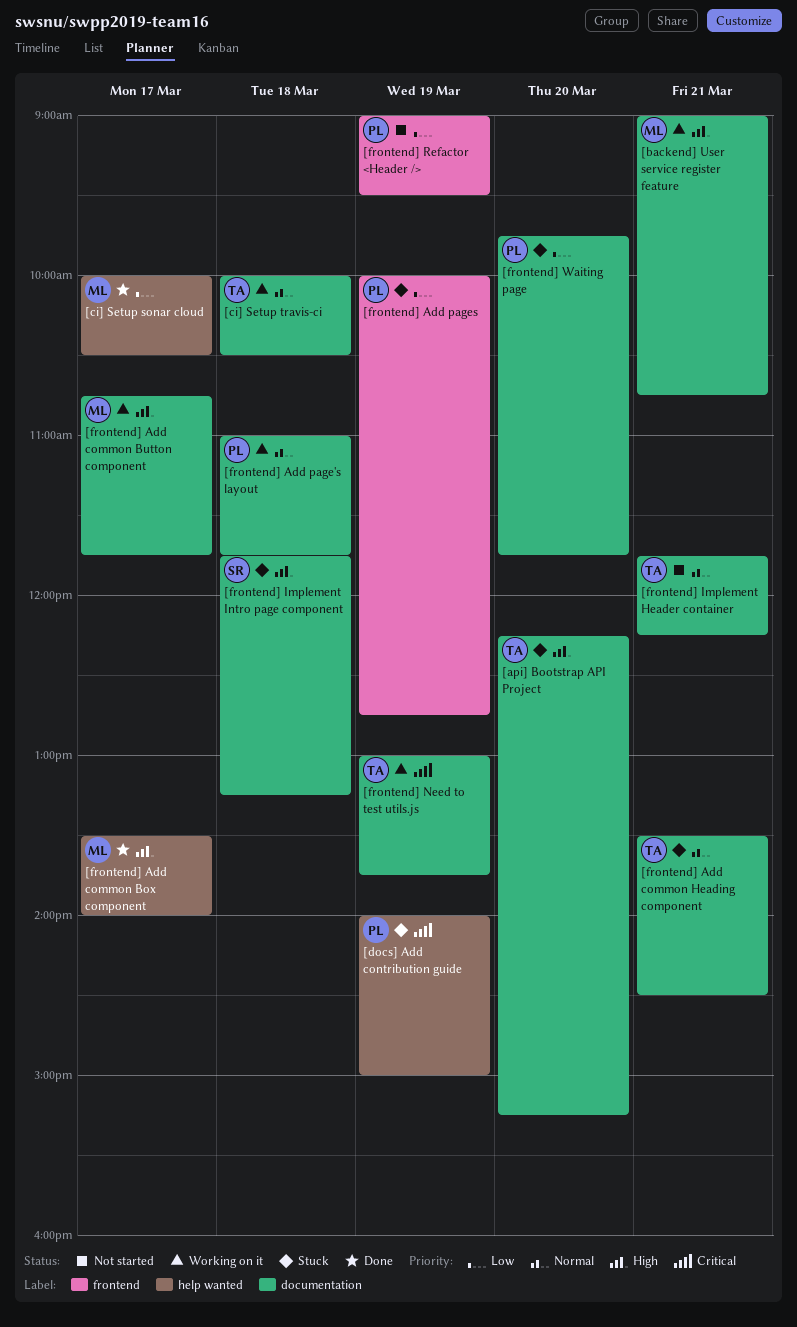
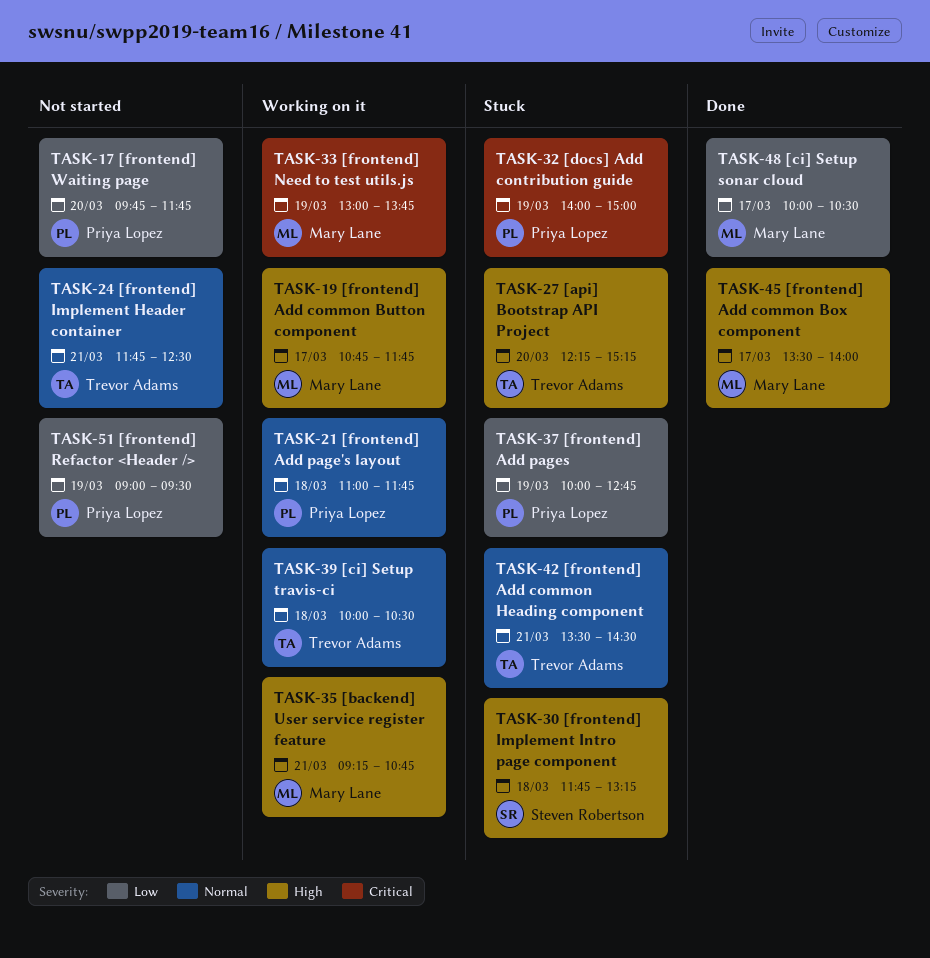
[backend] User service register feature, begins: 09:00 -> 09:15
[frontend] Implement Header container, ends: 12:15 -> 12:30
[frontend] Need to test utils.js, owner: Trevor Adams -> Mary Lane
[frontend] Waiting page, status: Stuck -> Not started

